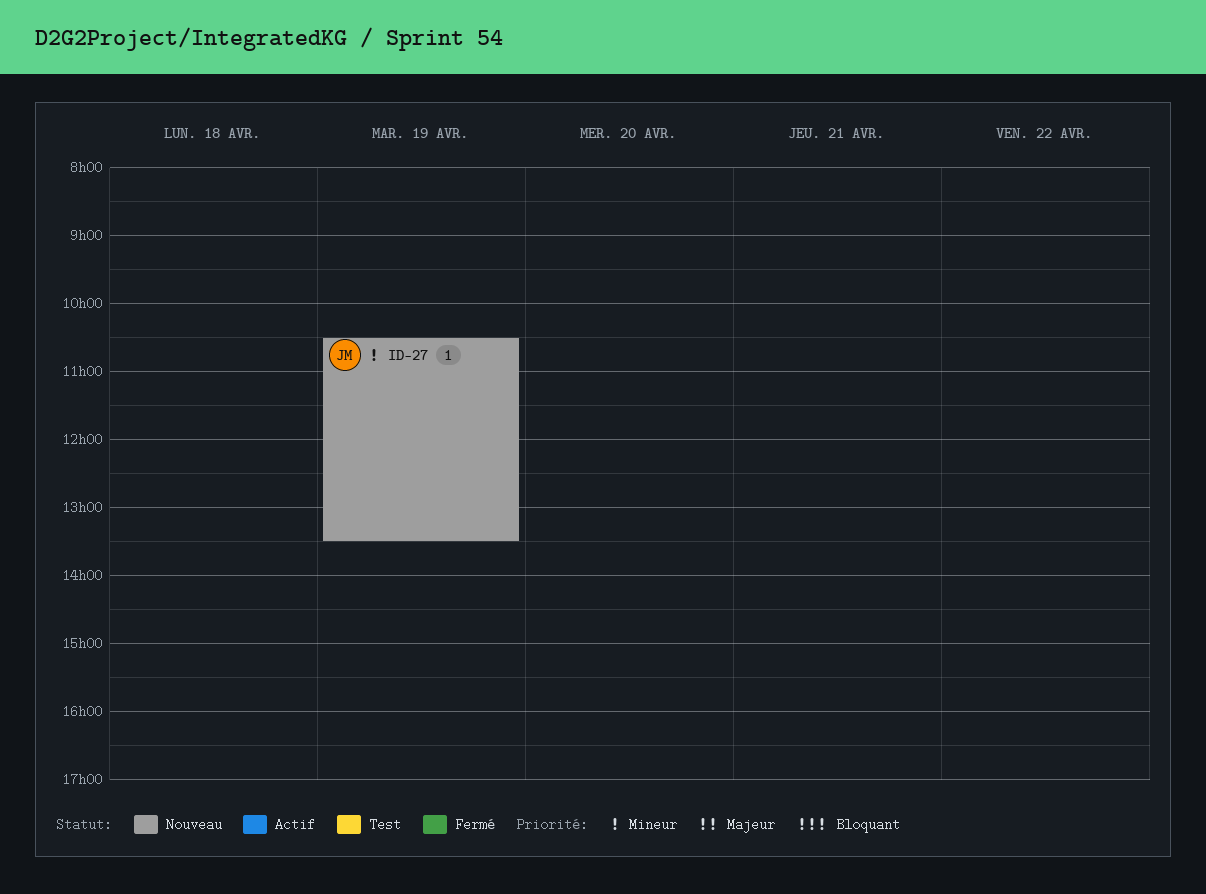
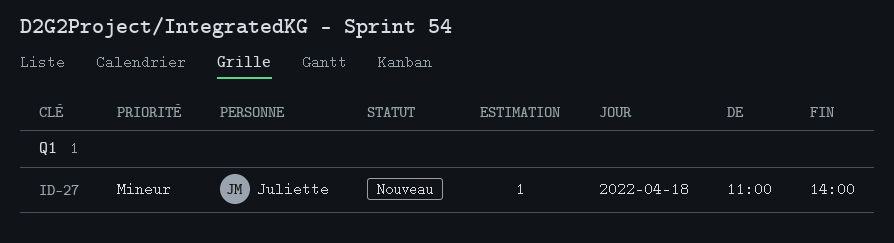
ID-27, day: Apr 19 -> Apr 18
ID-27, begins: 10:30 -> 11:00
ID-27, ends: 13:30 -> 14:00

